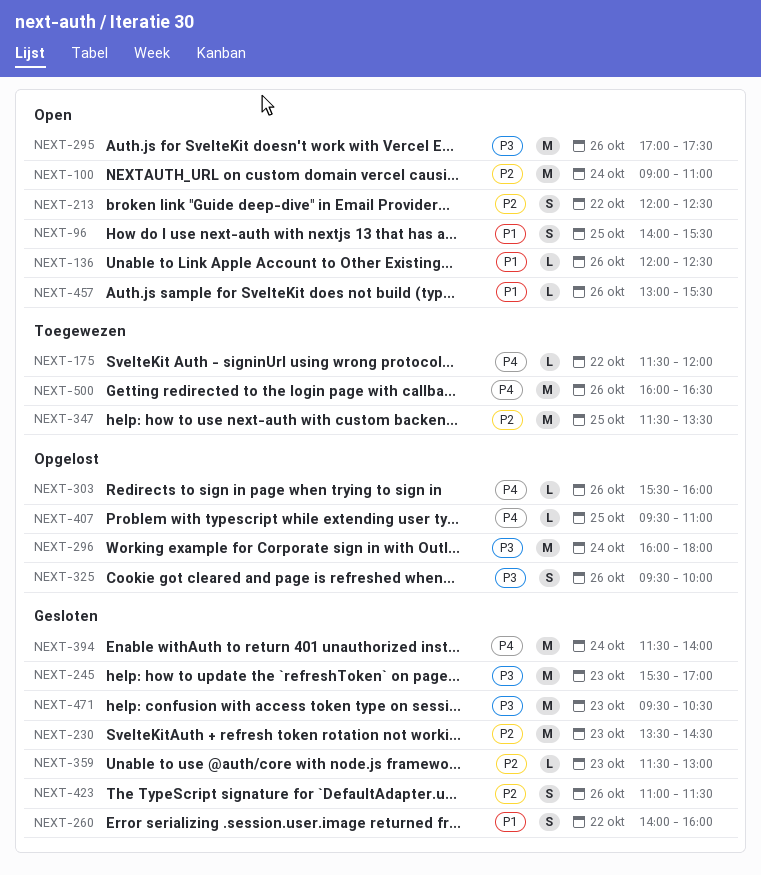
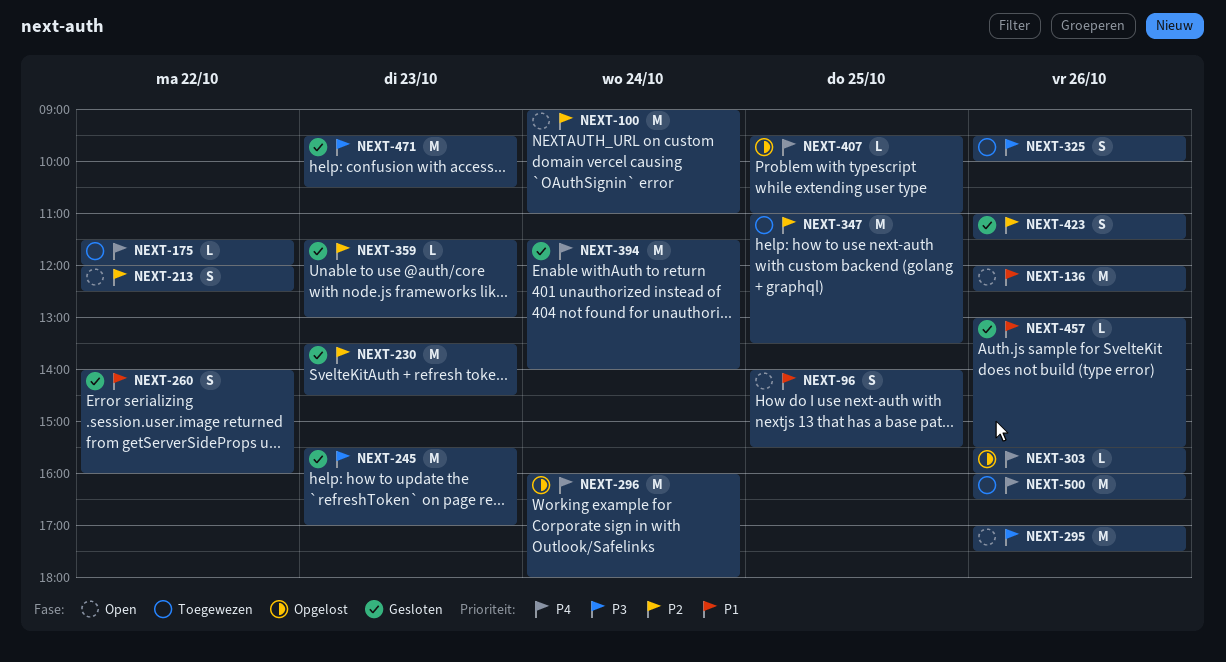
NEXT-136, estimate: L -> M
NEXT-296, priority: P3 -> P4
NEXT-325, status: Opgelost -> Toegewezen
NEXT-347, begins: 11:30 -> 11:00
NEXT-457, status: Open -> Gesloten

